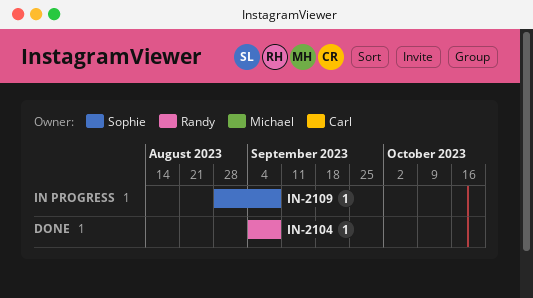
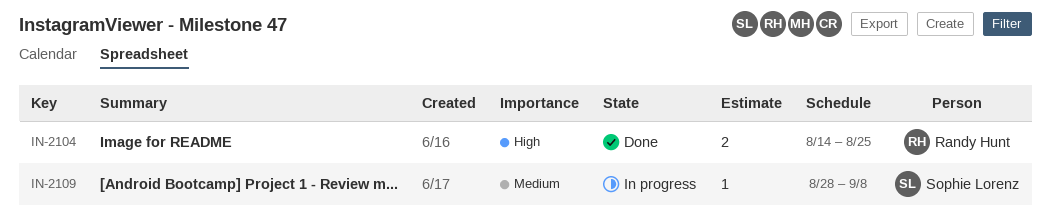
IN-2104, estimate: 1 -> 2
IN-2104, start: Sep 4 -> Aug 14
IN-2104, due: Sep 8 -> Aug 25

